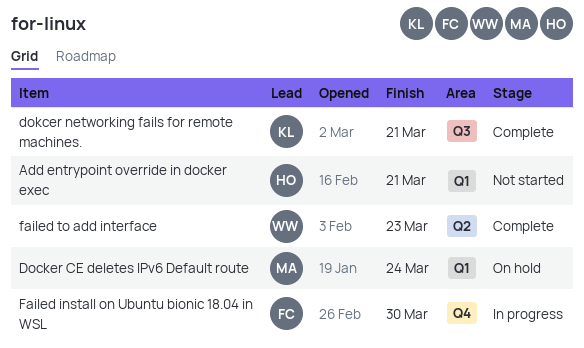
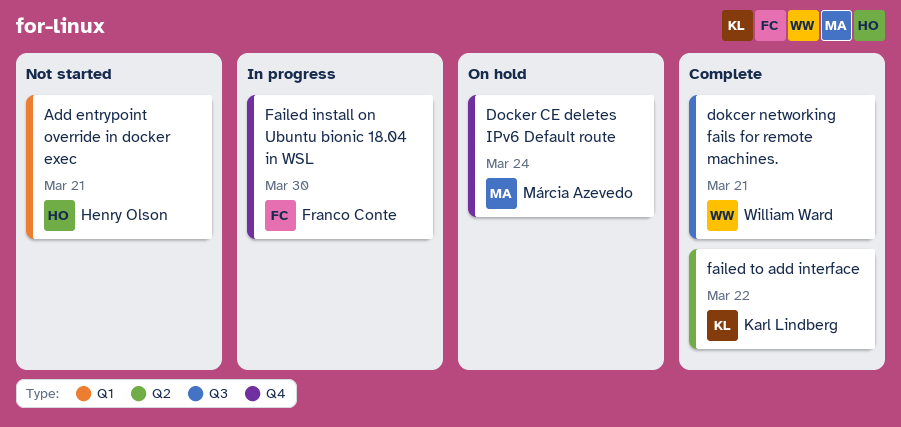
Docker CE deletes IPv6 Default route, label: Q1 -> Q4
dokcer networking fails for remote machines., owner: Karl Lindberg -> William Ward
failed to add interface, owner: William Ward -> Karl Lindberg
failed to add interface, due: Mar 23 -> Mar 22

